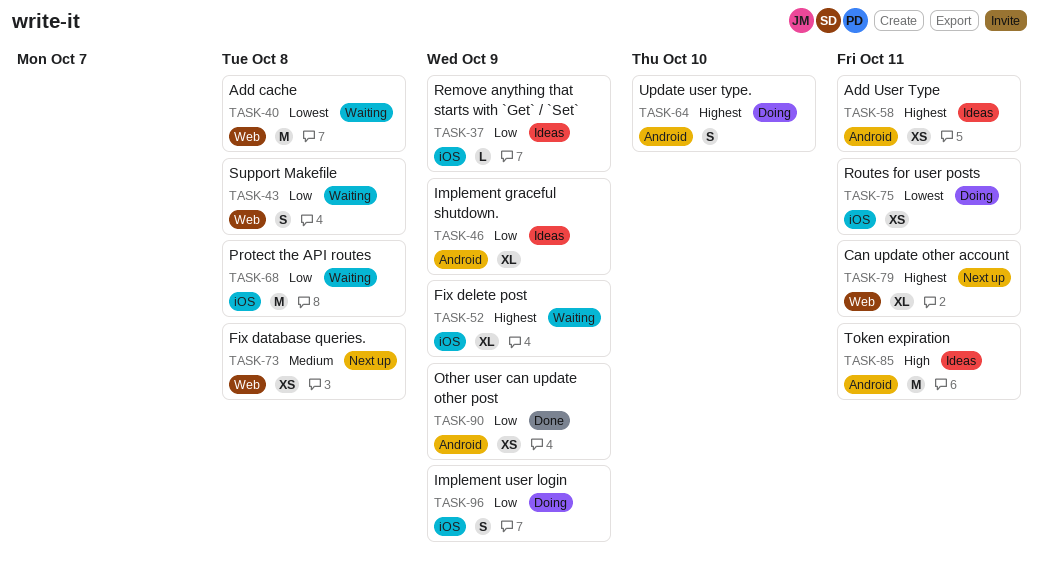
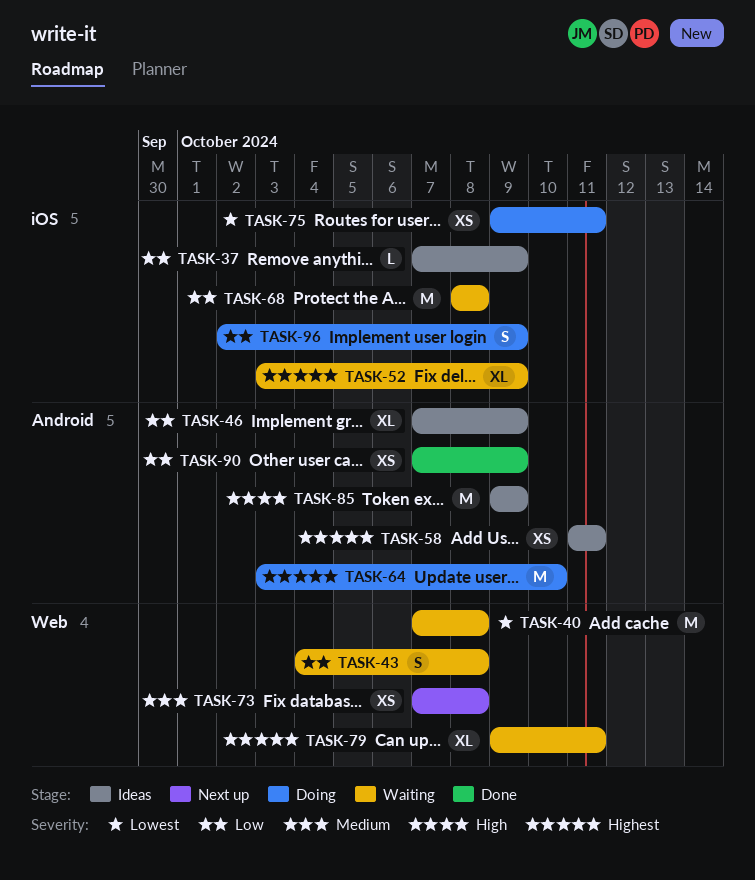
TASK-64, estimate: S -> M
TASK-79, status: Next up -> Waiting
TASK-85, due: Oct 11 -> Oct 9

